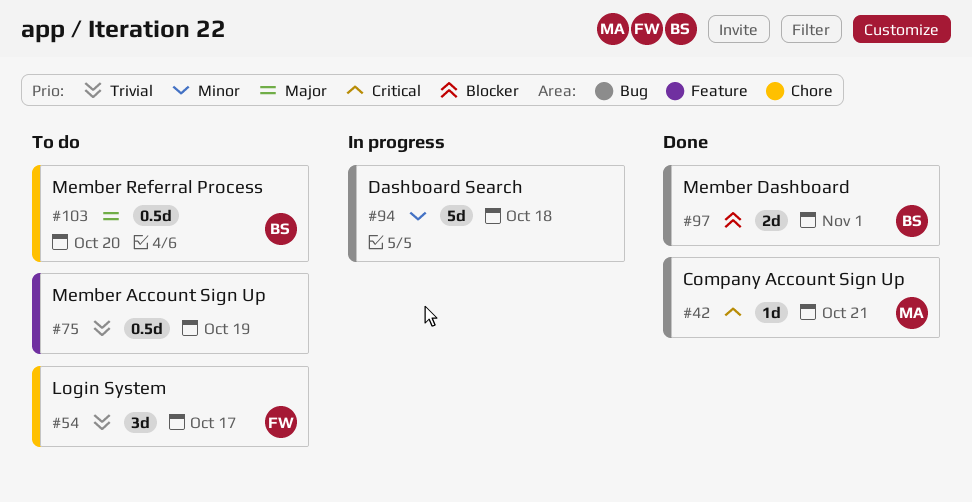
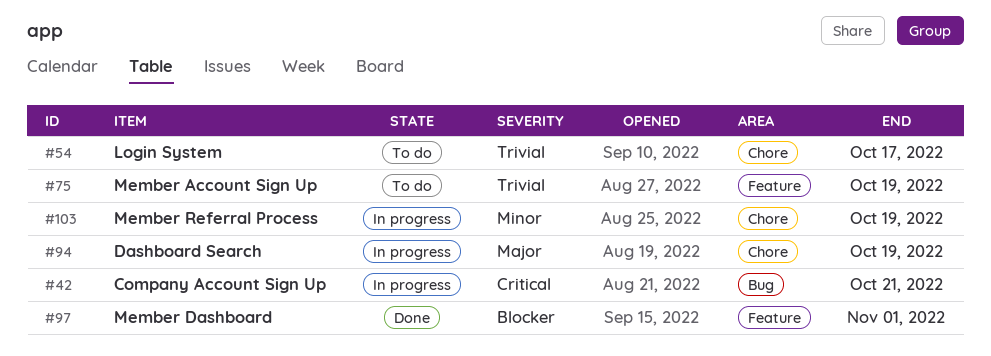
#42, status: Done -> In progress
#94, priority: Minor -> Major
#94, label: Bug -> Chore
#94, due: Oct 18 -> Oct 19
#97, label: Bug -> Feature
#103, status: To do -> In progress
#103, priority: Major -> Minor
#103, due: Oct 20 -> Oct 19

